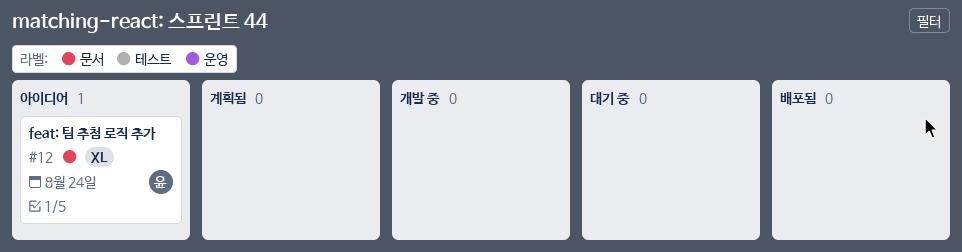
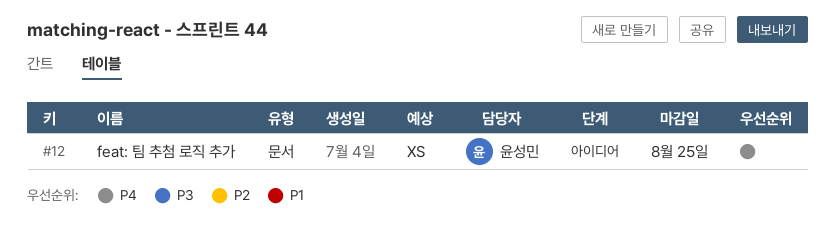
#12, estimate: XL -> XS
#12, due: Aug 24 -> Aug 25

